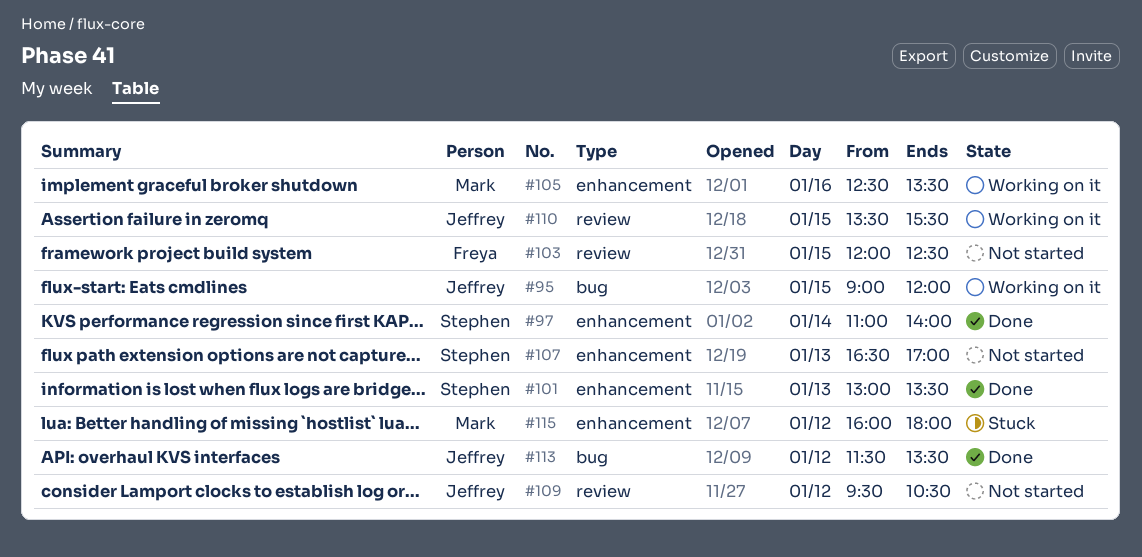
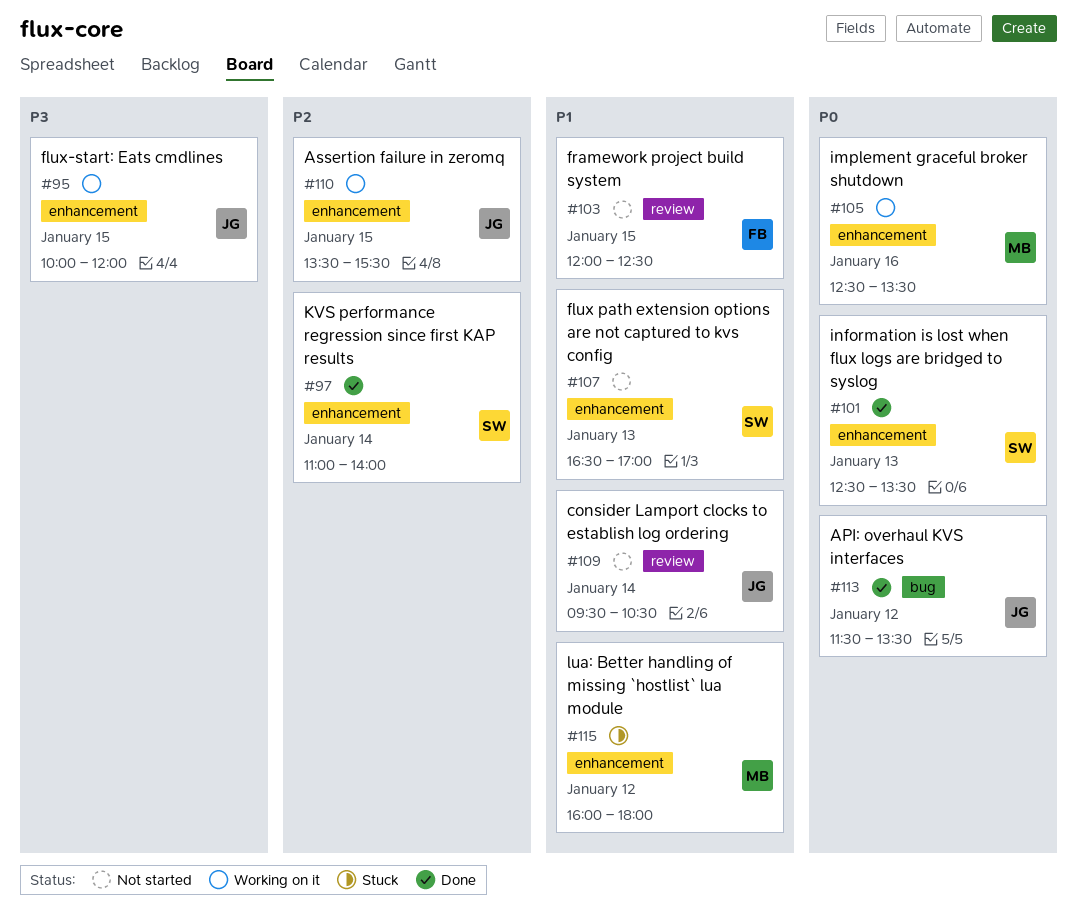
#95, label: bug -> enhancement
#95, begins: 09:00 -> 10:00
#101, begins: 13:00 -> 12:30
#109, day: Jan 12 -> Jan 14
#110, label: review -> enhancement

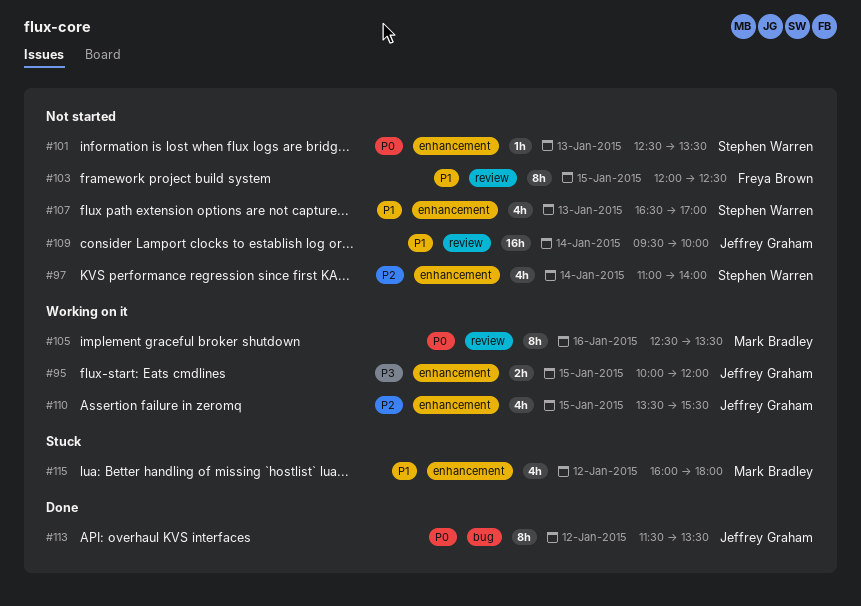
#97, status: Done -> Not started
#101, status: Done -> Not started
#105, label: enhancement -> review
#109, ends: 10:30 -> 10:00

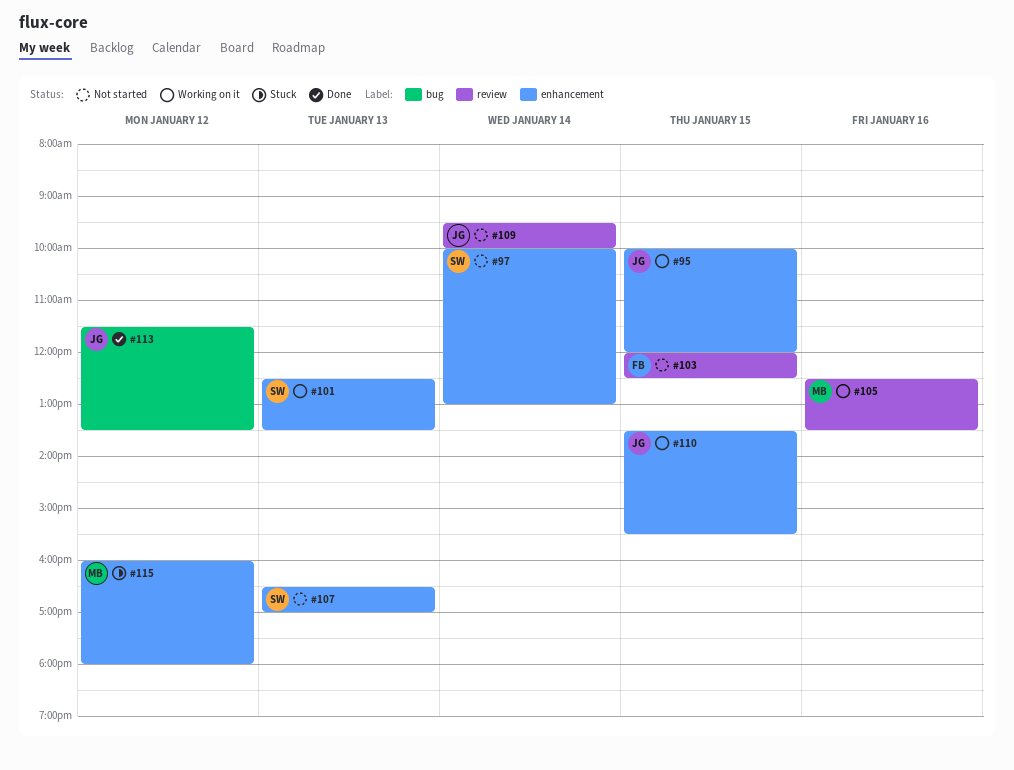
#97, begins: 11:00 -> 10:00
#97, ends: 14:00 -> 13:00
#101, status: Not started -> Working on it

